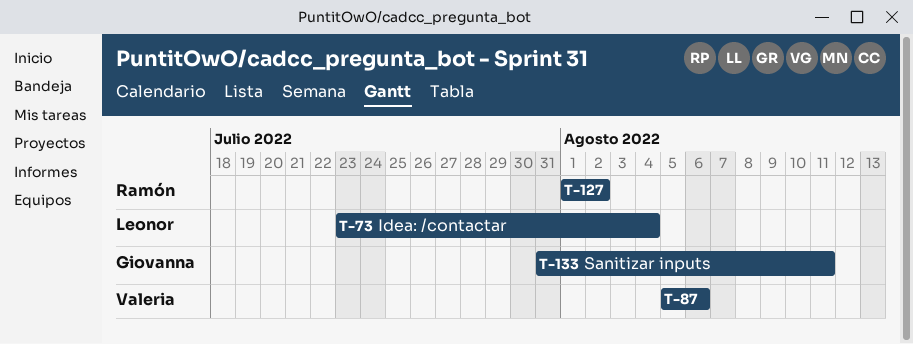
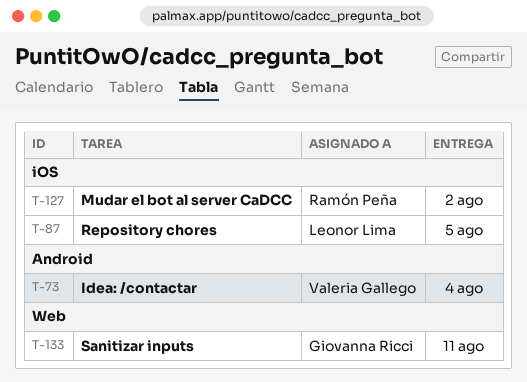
T-73, owner: Leonor Lima -> Valeria Gallego
T-87, owner: Valeria Gallego -> Leonor Lima
T-87, due: Aug 6 -> Aug 5

